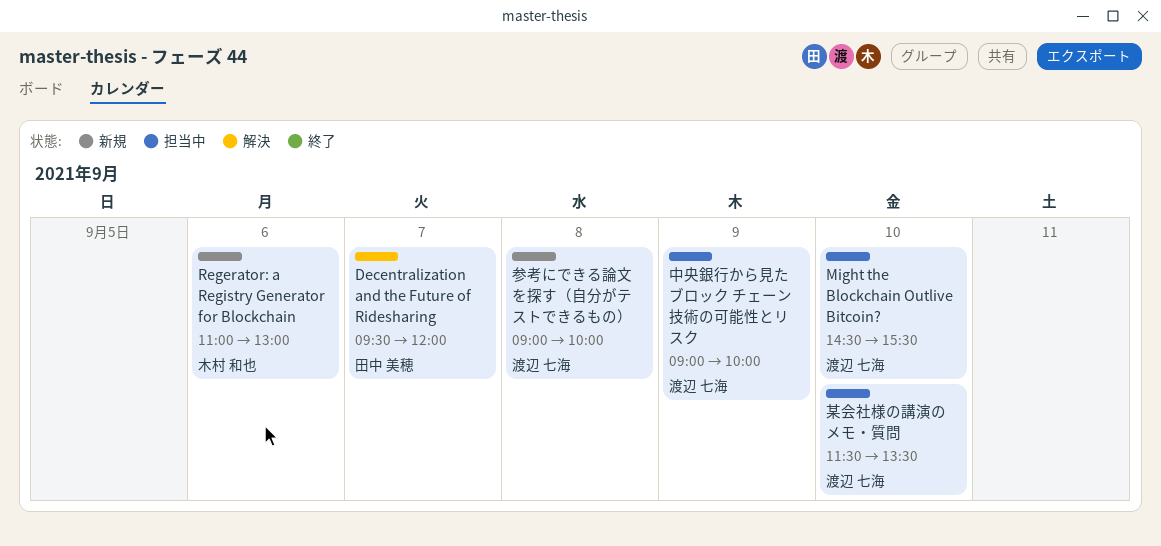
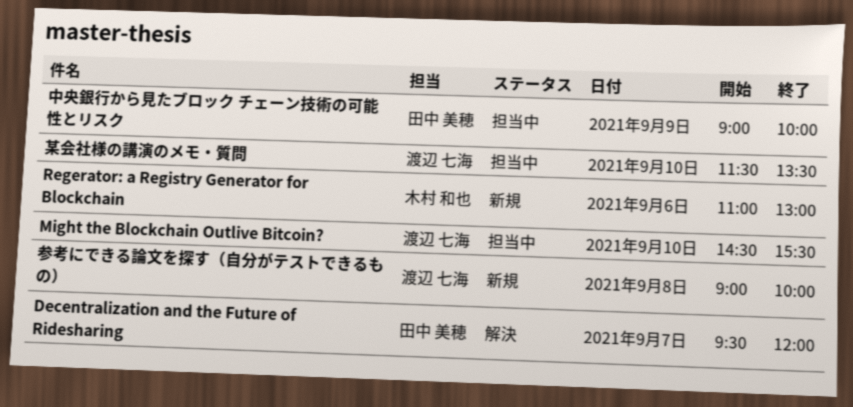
中央銀行から見たブロック チェーン技術の可能性とリスク, owner: 渡辺 七海 -> 田中 美穂

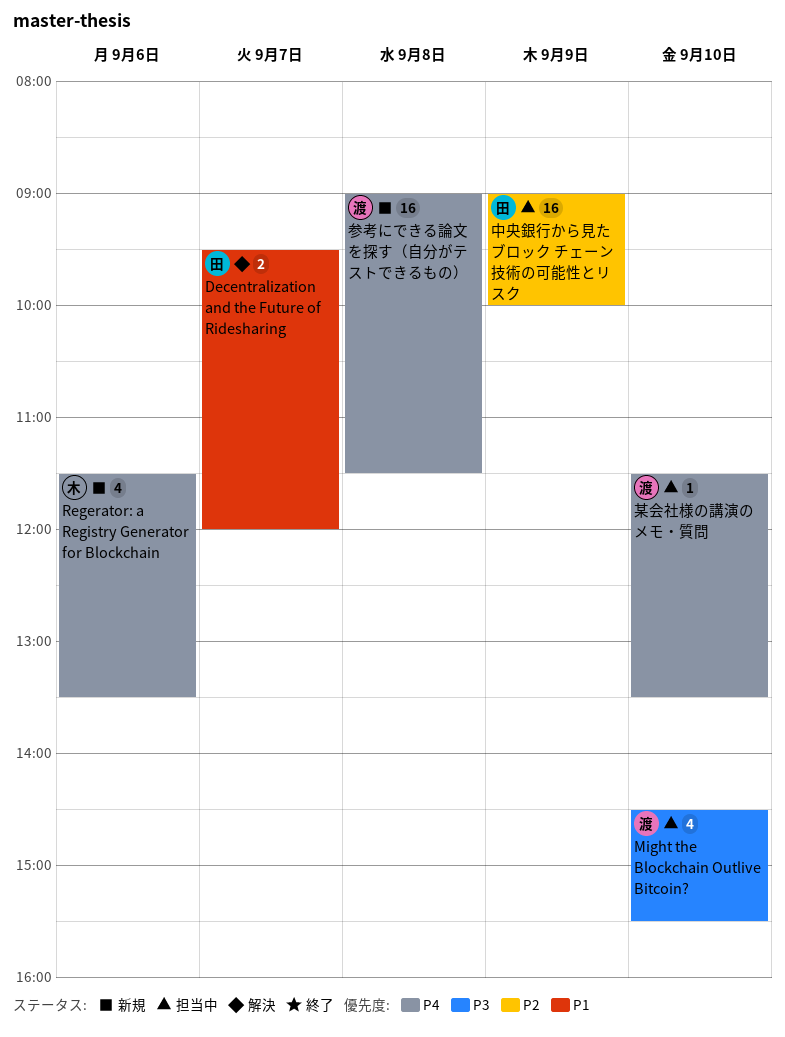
Regerator: a Registry Generator for Blockchain, begins: 11:00 -> 11:30
Regerator: a Registry Generator for Blockchain, ends: 13:00 -> 13:30
参考にできる論文を探す（自分がテストできるもの）, ends: 10:00 -> 11:30

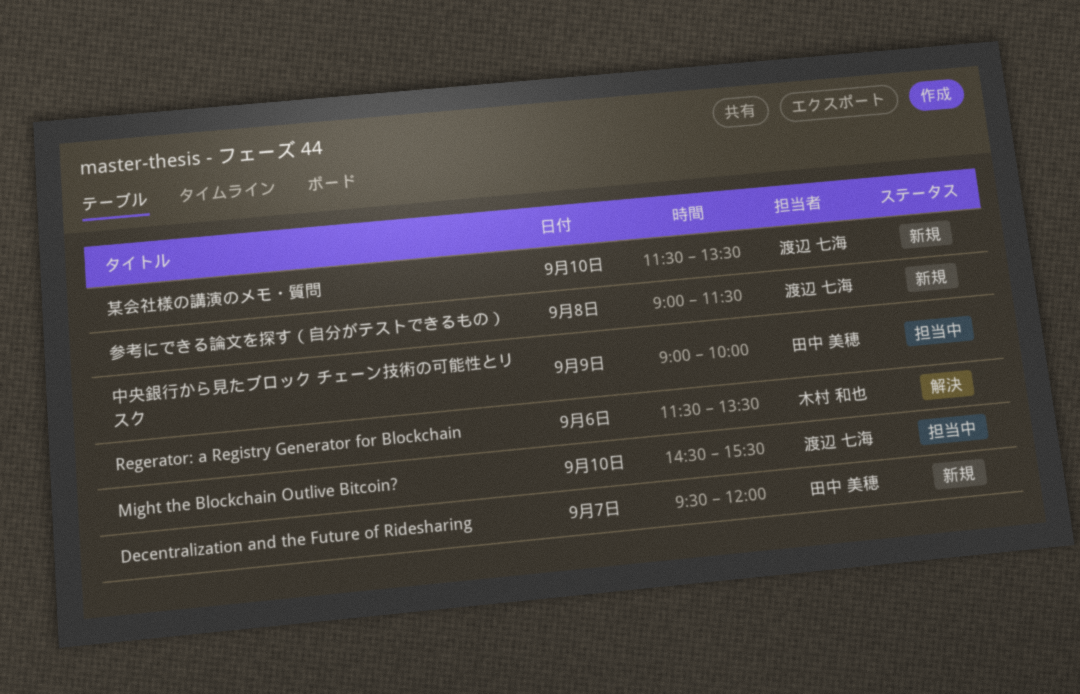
Decentralization and the Future of Ridesharing, status: 解決 -> 新規
Regerator: a Registry Generator for Blockchain, status: 新規 -> 解決
某会社様の講演のメモ・質問, status: 担当中 -> 新規

